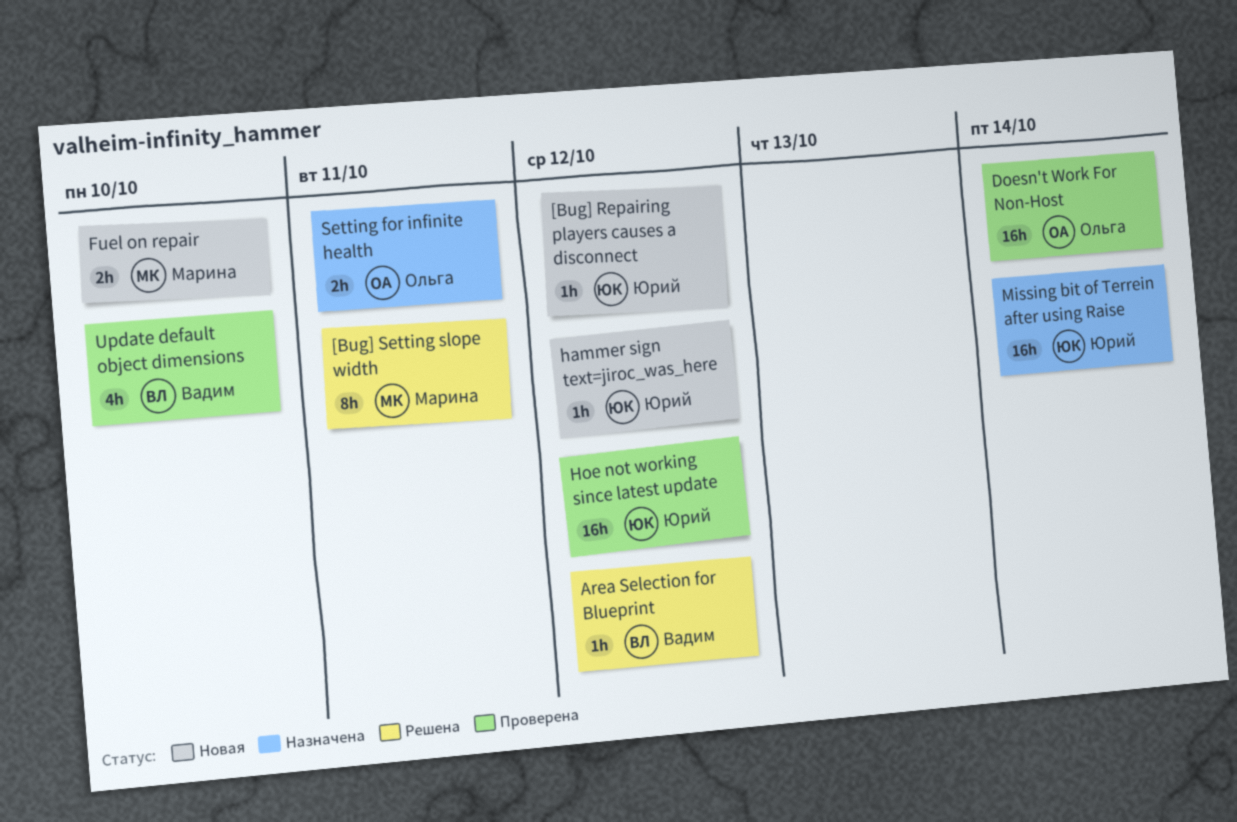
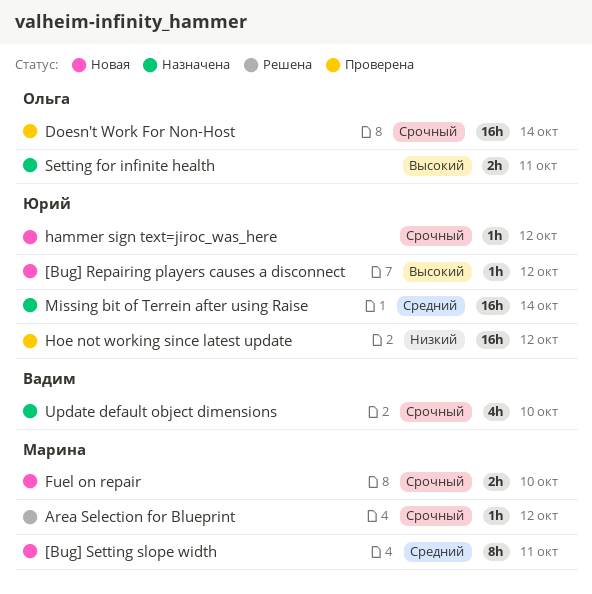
[Bug] Setting slope width, status: Решена -> Новая
Area Selection for Blueprint, owner: Вадим -> Марина
Update default object dimensions, status: Проверена -> Назначена

